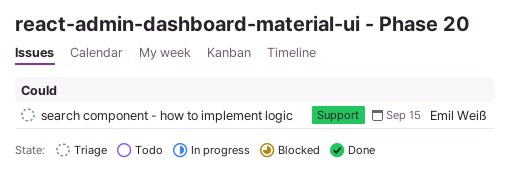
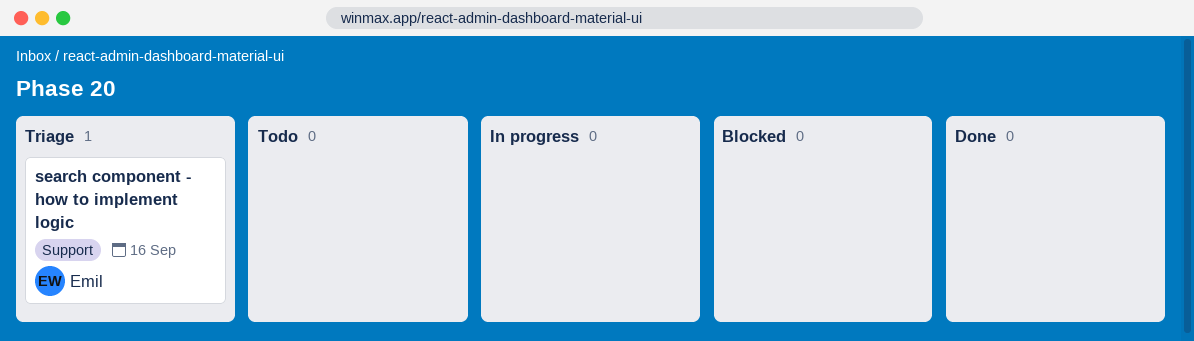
search component - how to implement logic, due: Sep 15 -> Sep 16

